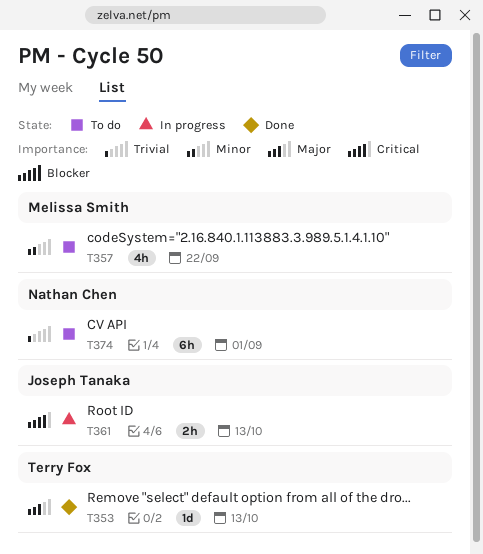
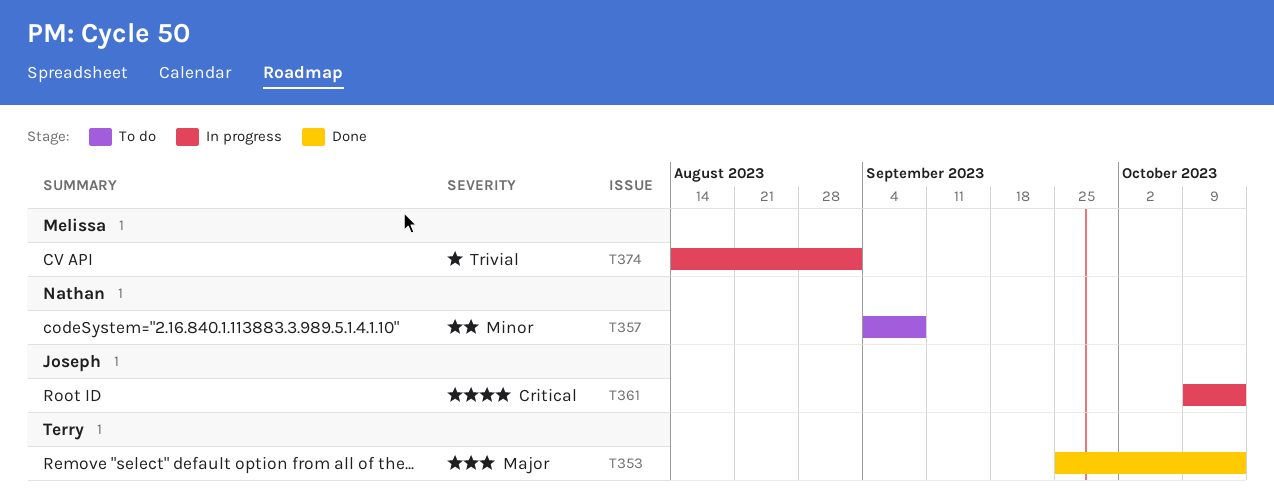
T357, owner: Melissa Smith -> Nathan Chen
T357, due: Sep 22 -> Sep 8
T374, status: To do -> In progress
T374, owner: Nathan Chen -> Melissa Smith

